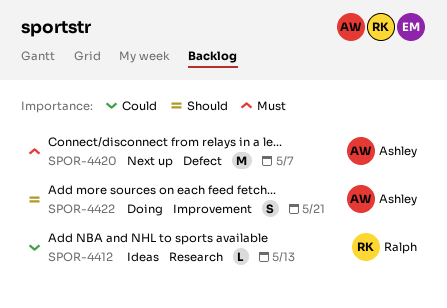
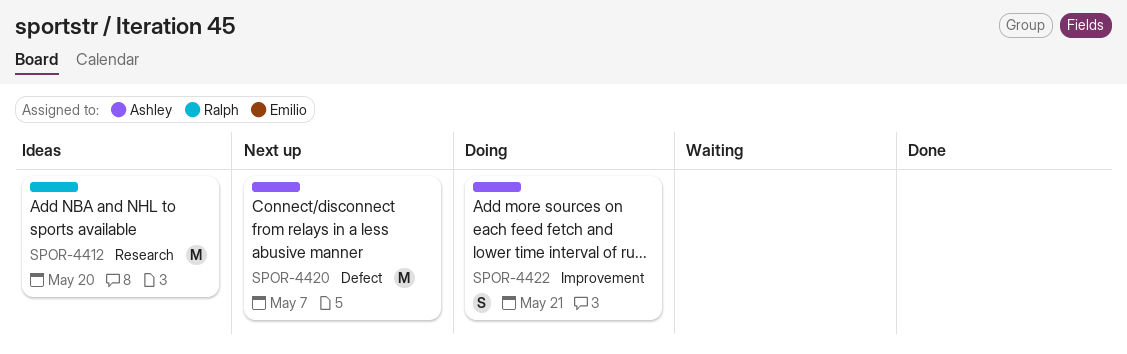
SPOR-4412, estimate: L -> M
SPOR-4412, due: May 13 -> May 20

